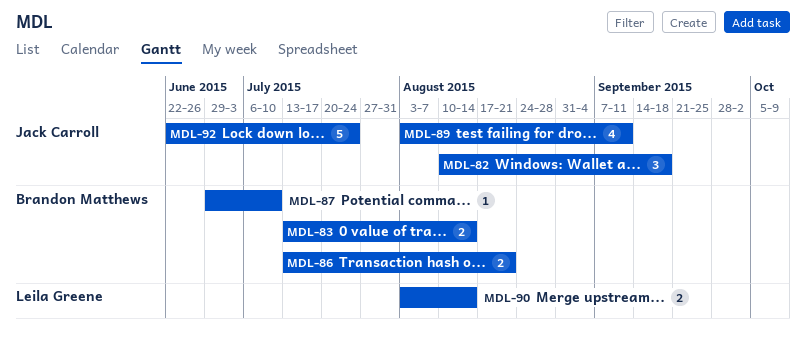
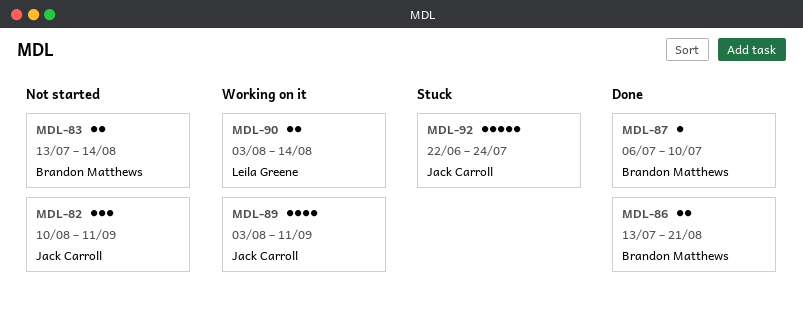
MDL-82, due: Sep 18 -> Sep 11
MDL-87, start: Jun 29 -> Jul 6

